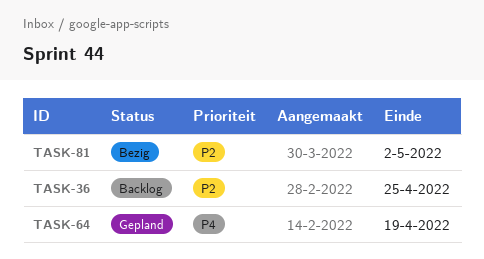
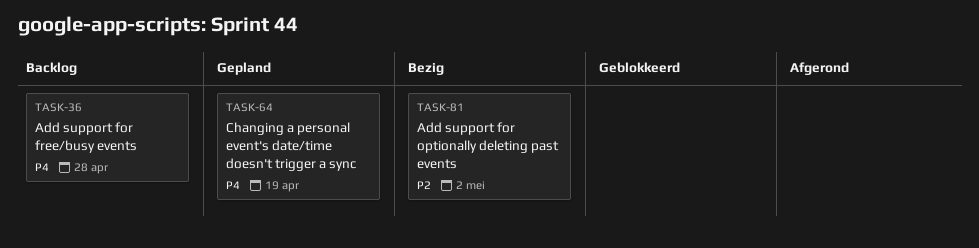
TASK-36, priority: P2 -> P4
TASK-36, due: Apr 25 -> Apr 28

